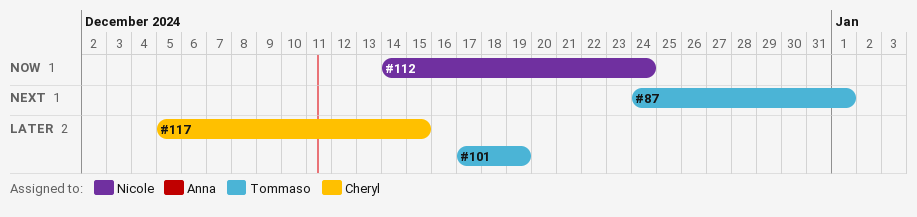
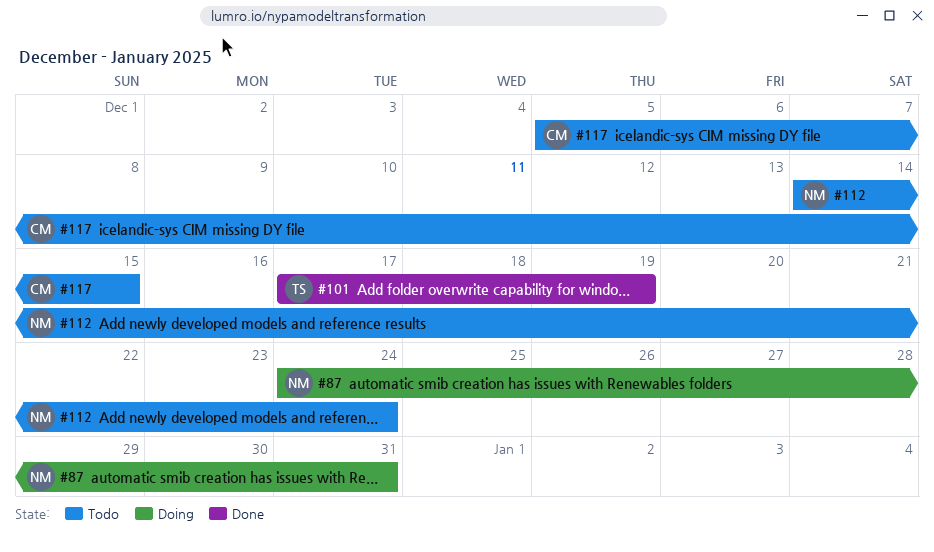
#87, owner: Tommaso -> Nicole
#87, due: Jan 1 -> Dec 31

